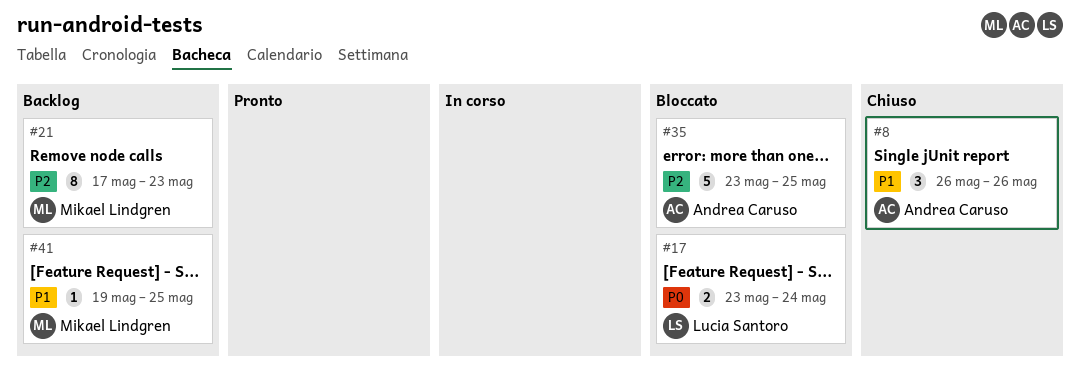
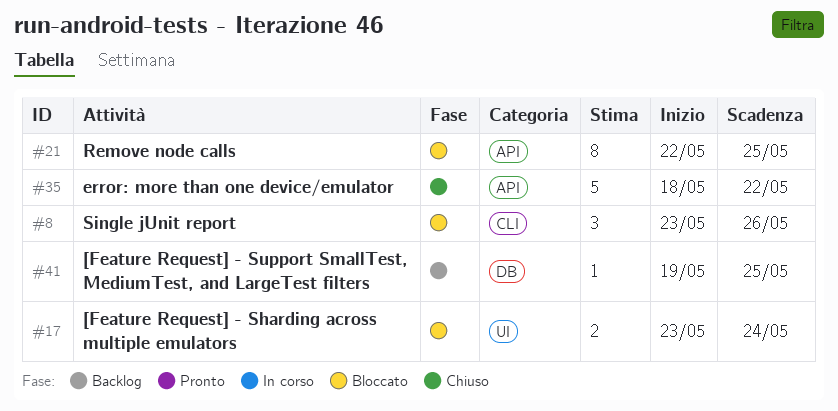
#8, status: Chiuso -> Bloccato
#8, start: May 26 -> May 23
#21, status: Backlog -> Bloccato
#21, start: May 17 -> May 22
#21, due: May 23 -> May 25
#35, status: Bloccato -> Chiuso
#35, start: May 23 -> May 18
#35, due: May 25 -> May 22

